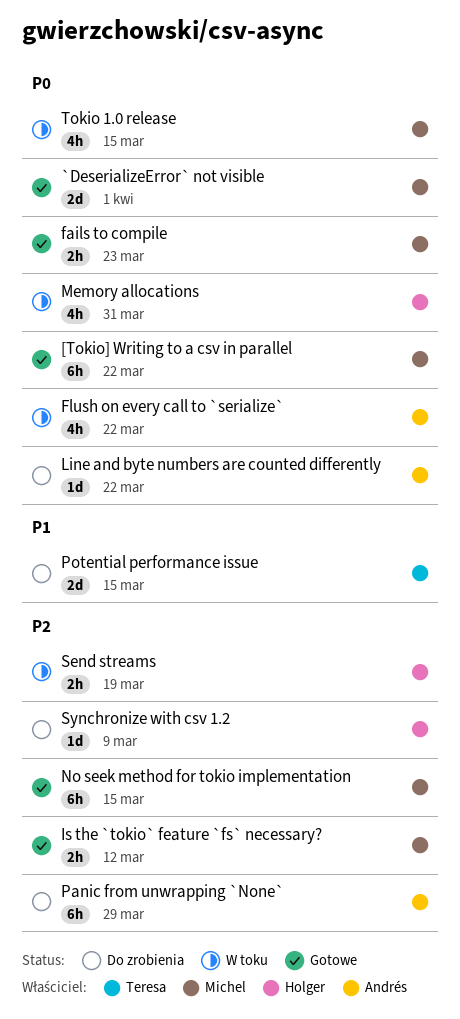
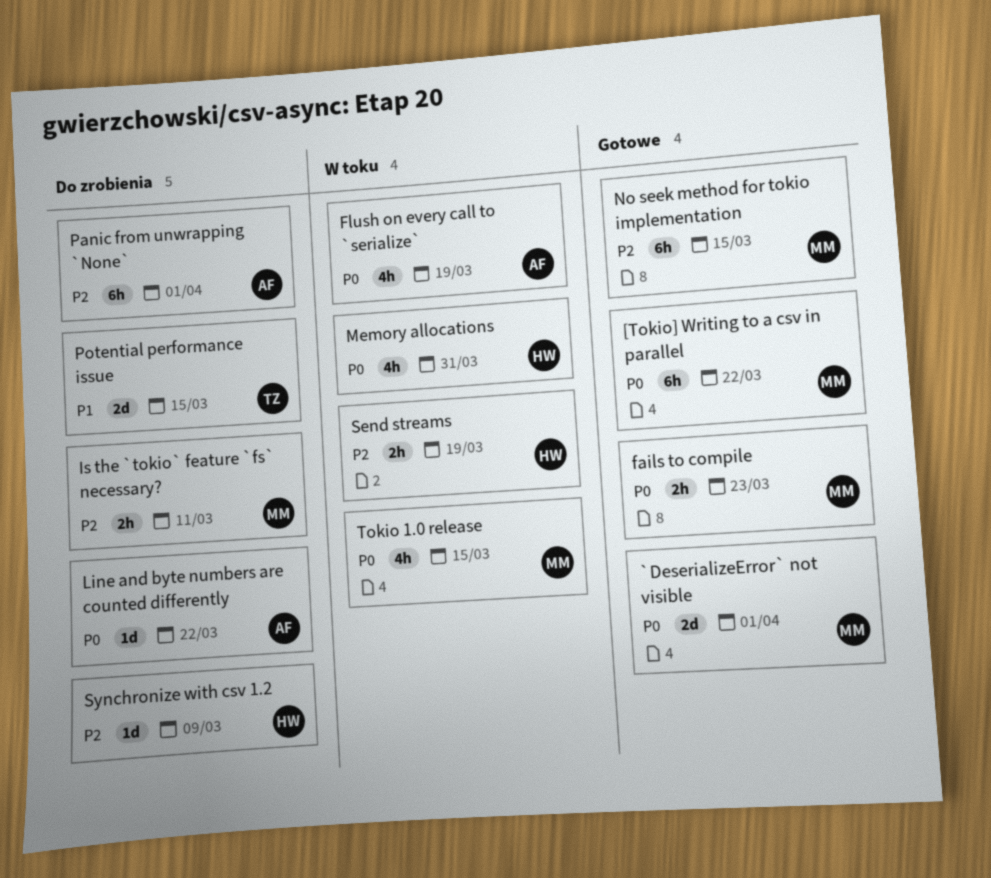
Flush on every call to `serialize`, due: Mar 22 -> Mar 19
Is the `tokio` feature `fs` necessary?, status: Gotowe -> Do zrobienia
Is the `tokio` feature `fs` necessary?, due: Mar 12 -> Mar 11
Panic from unwrapping `None`, due: Mar 29 -> Apr 1

